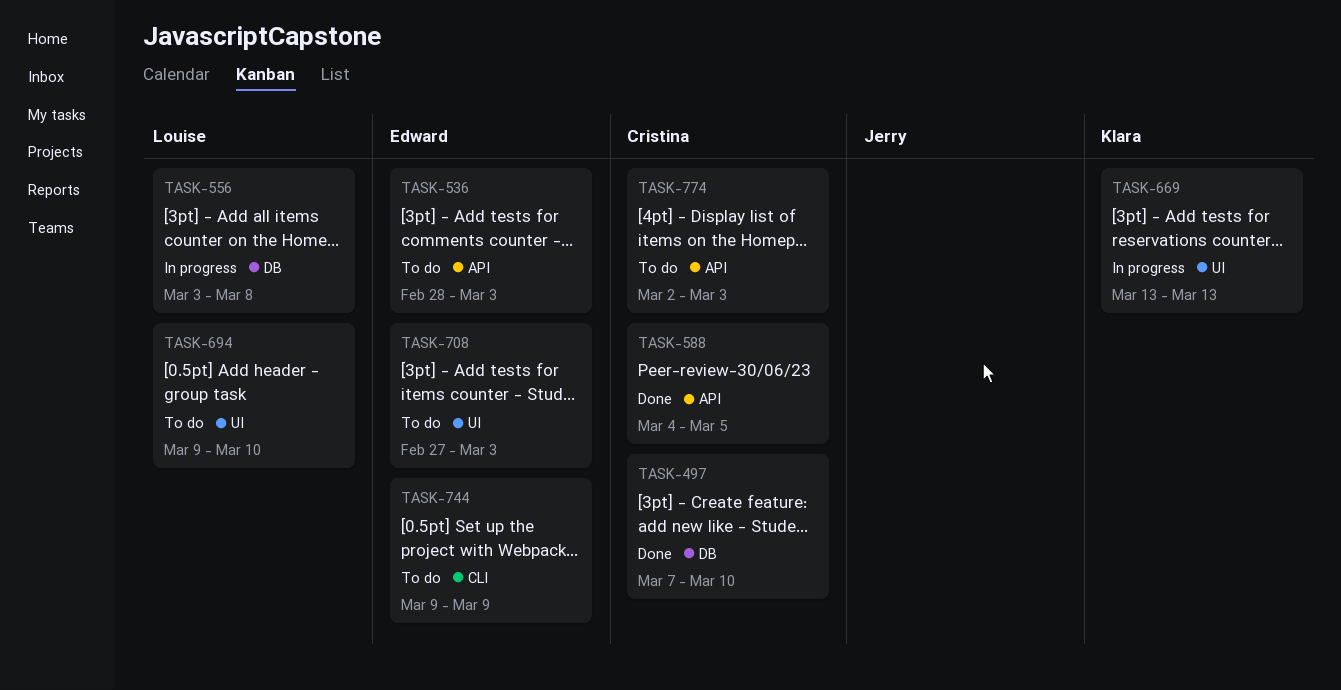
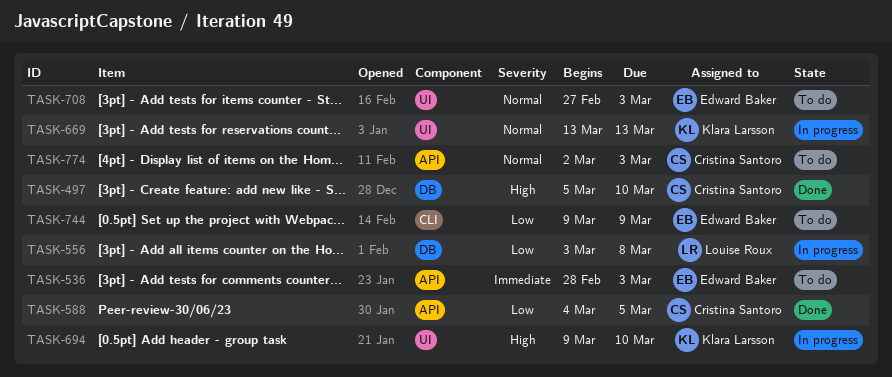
TASK-497, start: Mar 7 -> Mar 5
TASK-694, status: To do -> In progress
TASK-694, owner: Louise Roux -> Klara Larsson

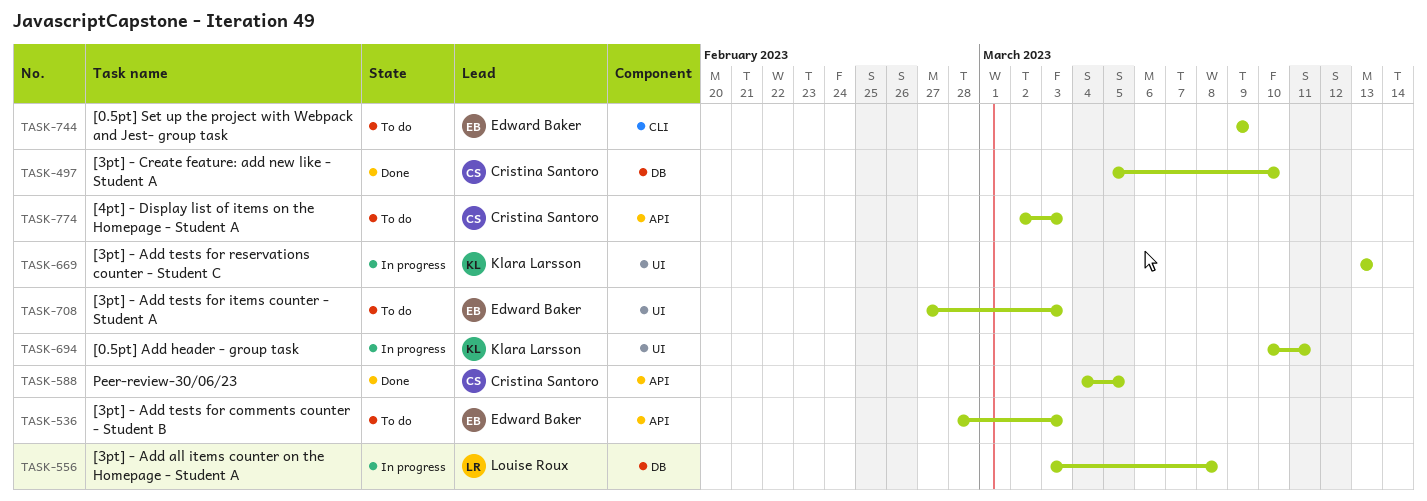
TASK-694, start: Mar 9 -> Mar 10
TASK-694, due: Mar 10 -> Mar 11

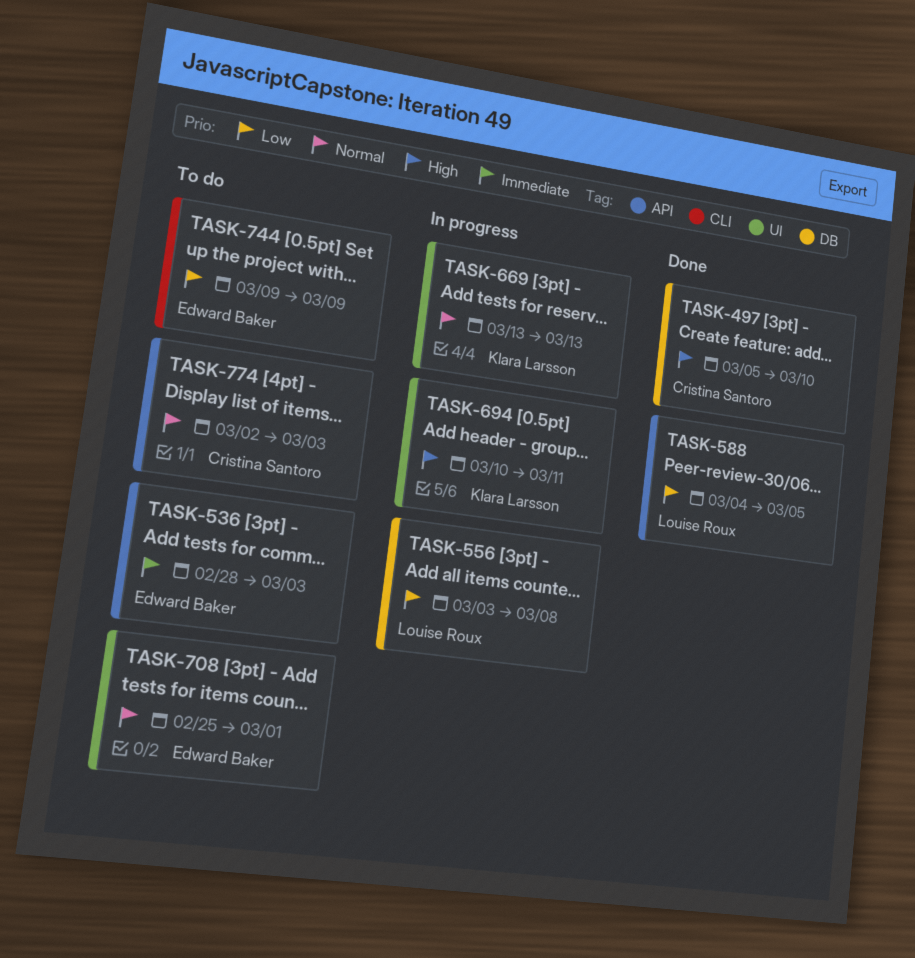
TASK-588, owner: Cristina Santoro -> Louise Roux
TASK-708, start: Feb 27 -> Feb 25
TASK-708, due: Mar 3 -> Mar 1

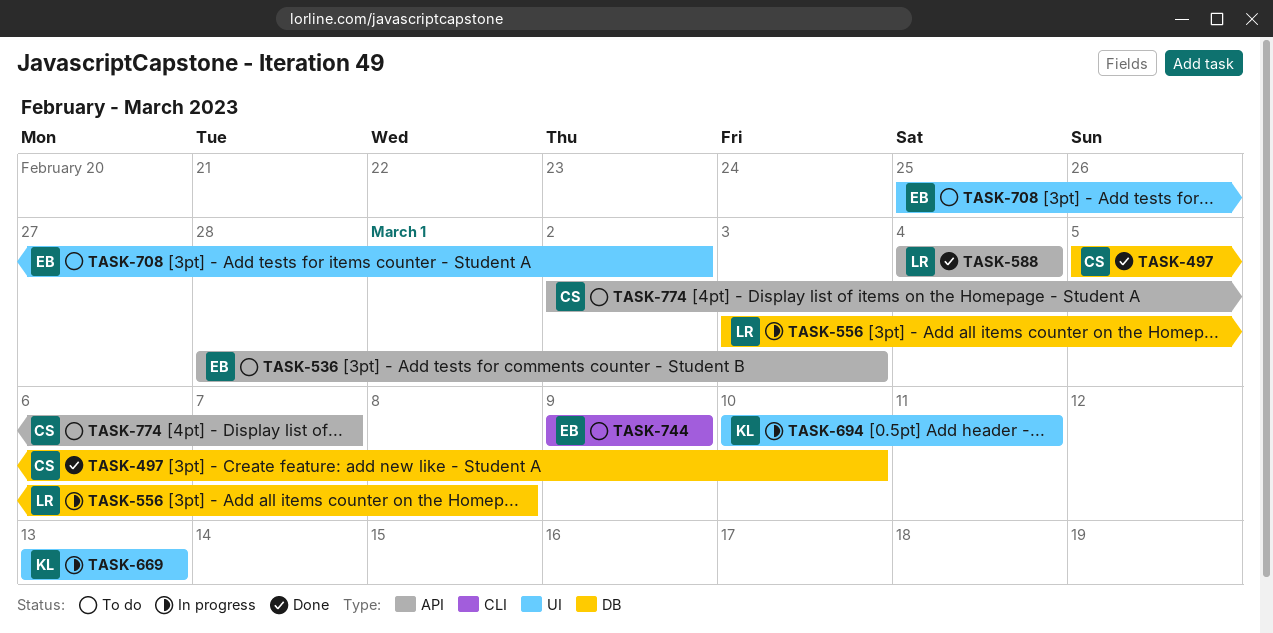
TASK-588, due: Mar 5 -> Mar 4
TASK-708, due: Mar 1 -> Mar 2
TASK-774, due: Mar 3 -> Mar 7

